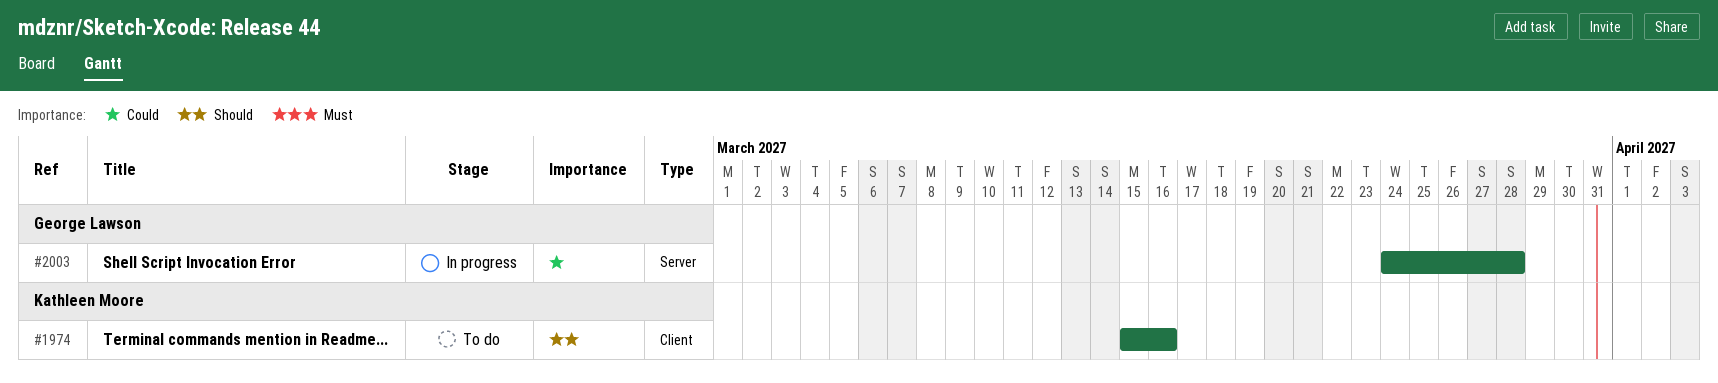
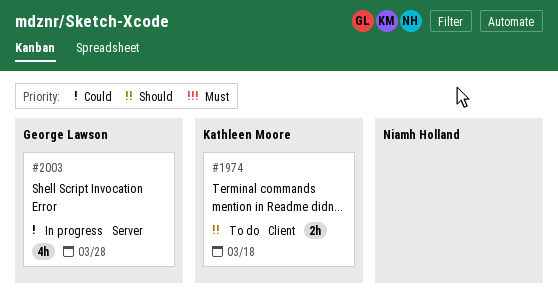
#1974, due: Mar 16 -> Mar 18

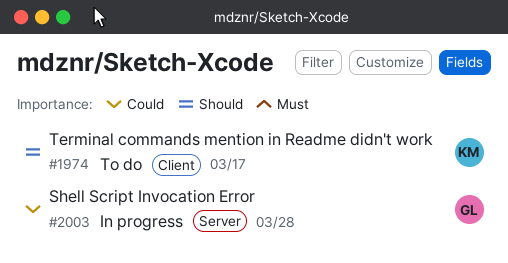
#1974, due: Mar 18 -> Mar 17

